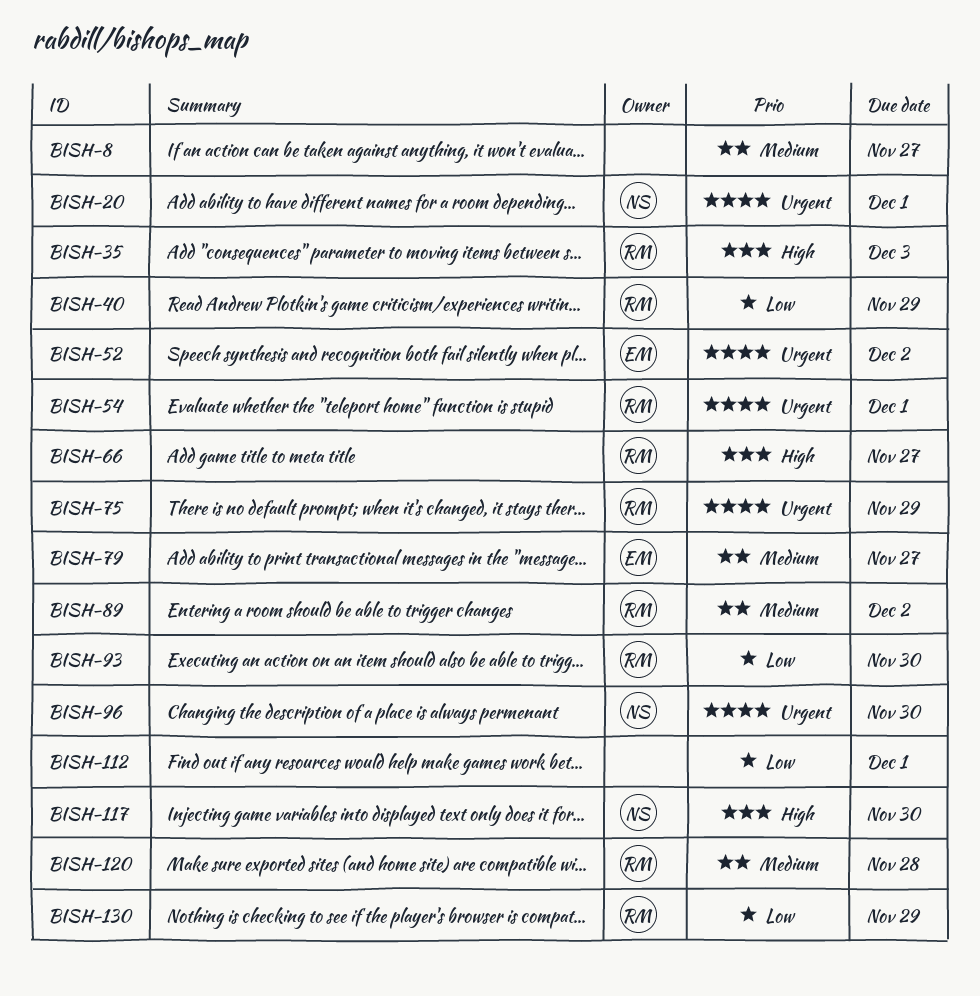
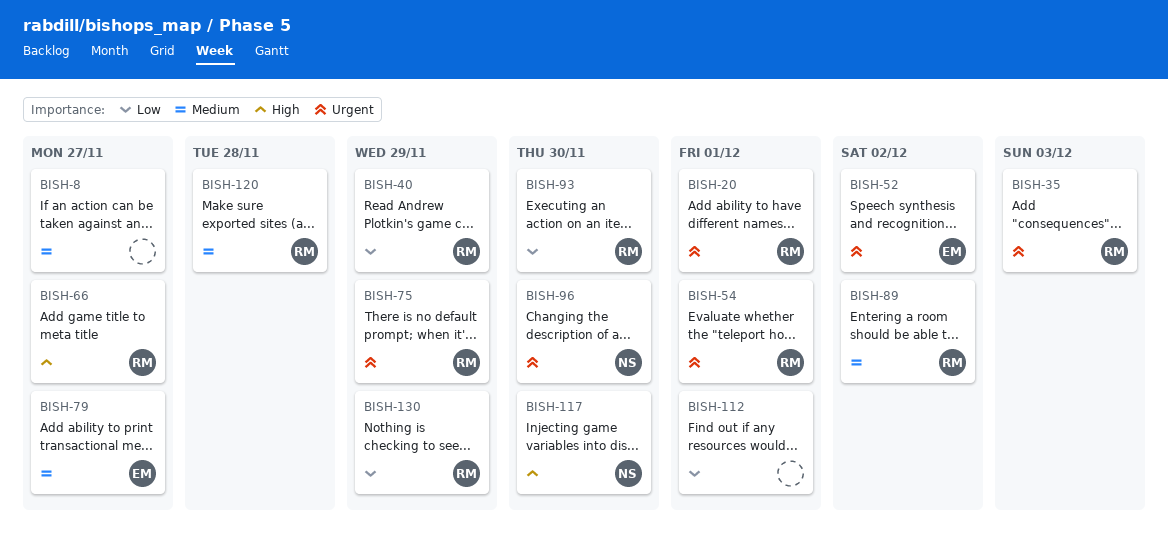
BISH-20, owner: NS -> RM
BISH-35, priority: High -> Urgent

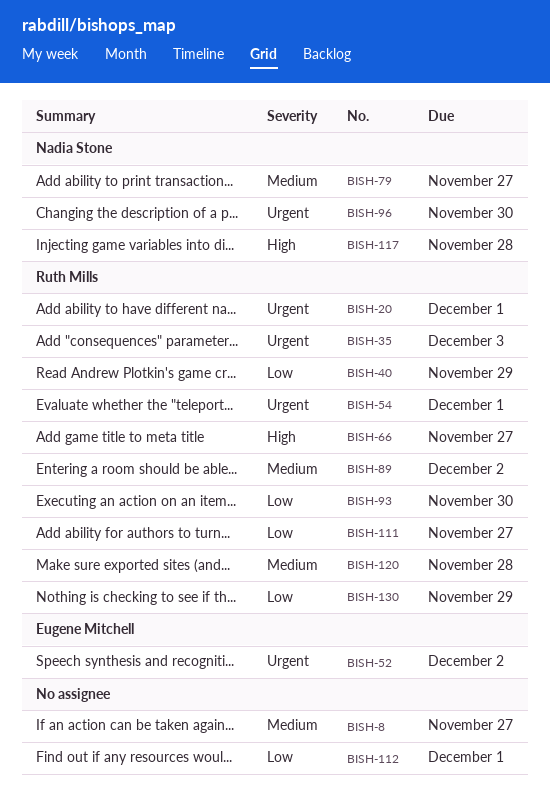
BISH-75: present -> none
BISH-79, owner: Eugene Mitchell -> Nadia Stone
BISH-111: none -> present
BISH-117, due: Nov 30 -> Nov 28

